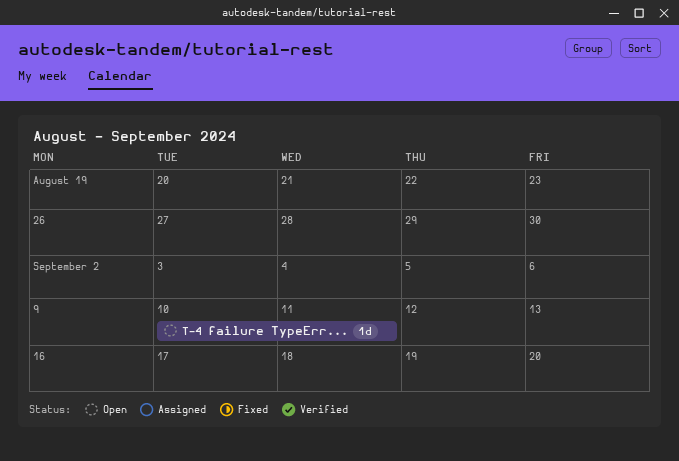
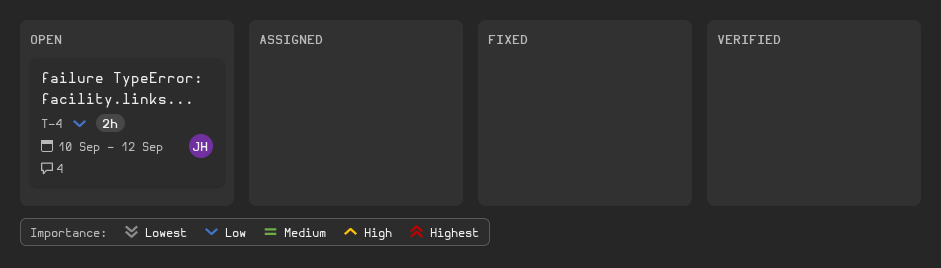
T-4, estimate: 1d -> 2h
T-4, due: Sep 11 -> Sep 12

